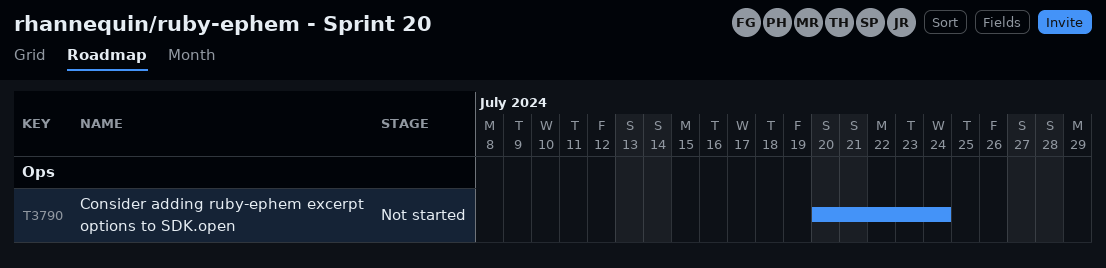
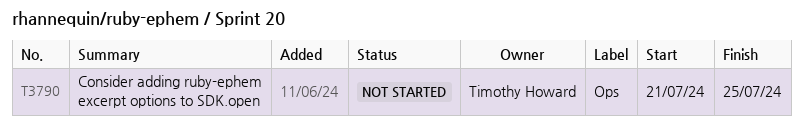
T3790, start: Jul 20 -> Jul 21
T3790, due: Jul 24 -> Jul 25

